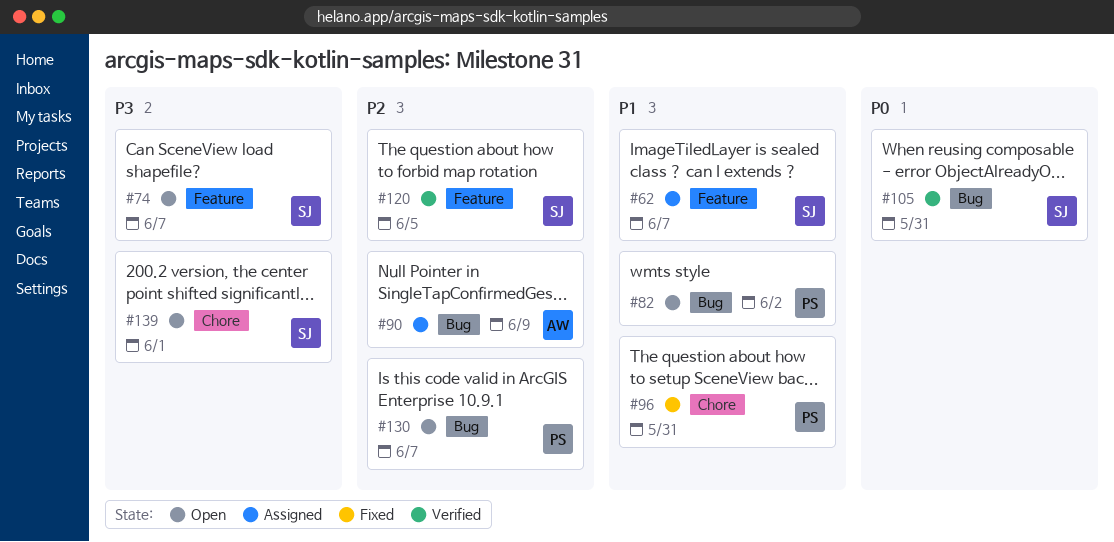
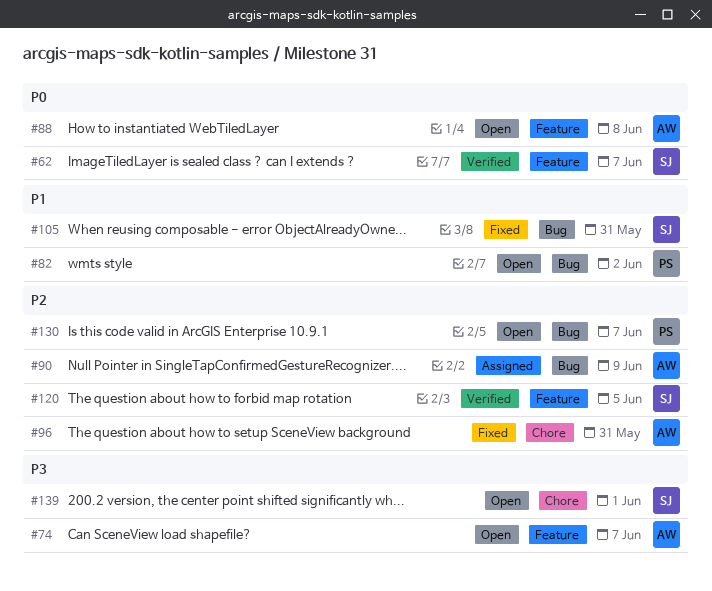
#62, status: Assigned -> Verified
#62, priority: P1 -> P0
#74, owner: SJ -> AW
#88: none -> present
#96, owner: PS -> AW
#96, priority: P1 -> P2
#105, status: Verified -> Fixed
#105, priority: P0 -> P1

